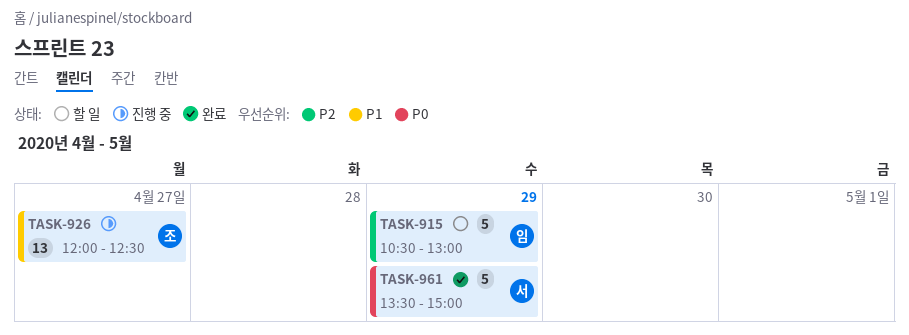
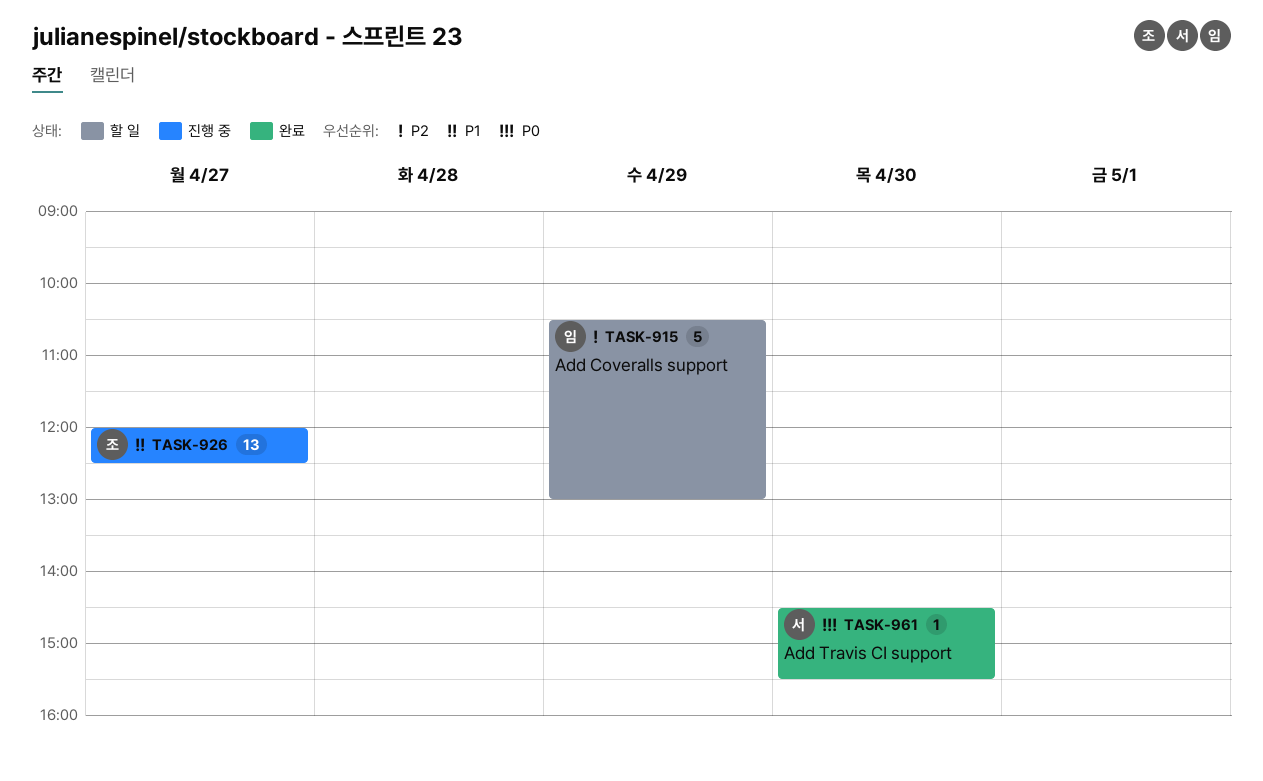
TASK-961, estimate: 5 -> 1
TASK-961, day: Apr 29 -> Apr 30
TASK-961, begins: 13:30 -> 14:30
TASK-961, ends: 15:00 -> 15:30

